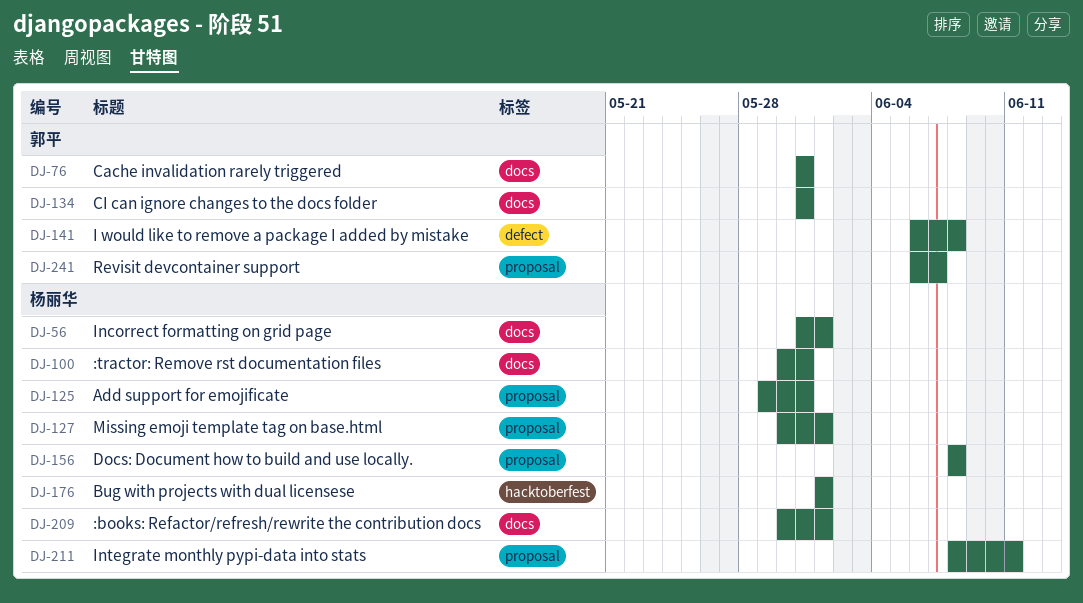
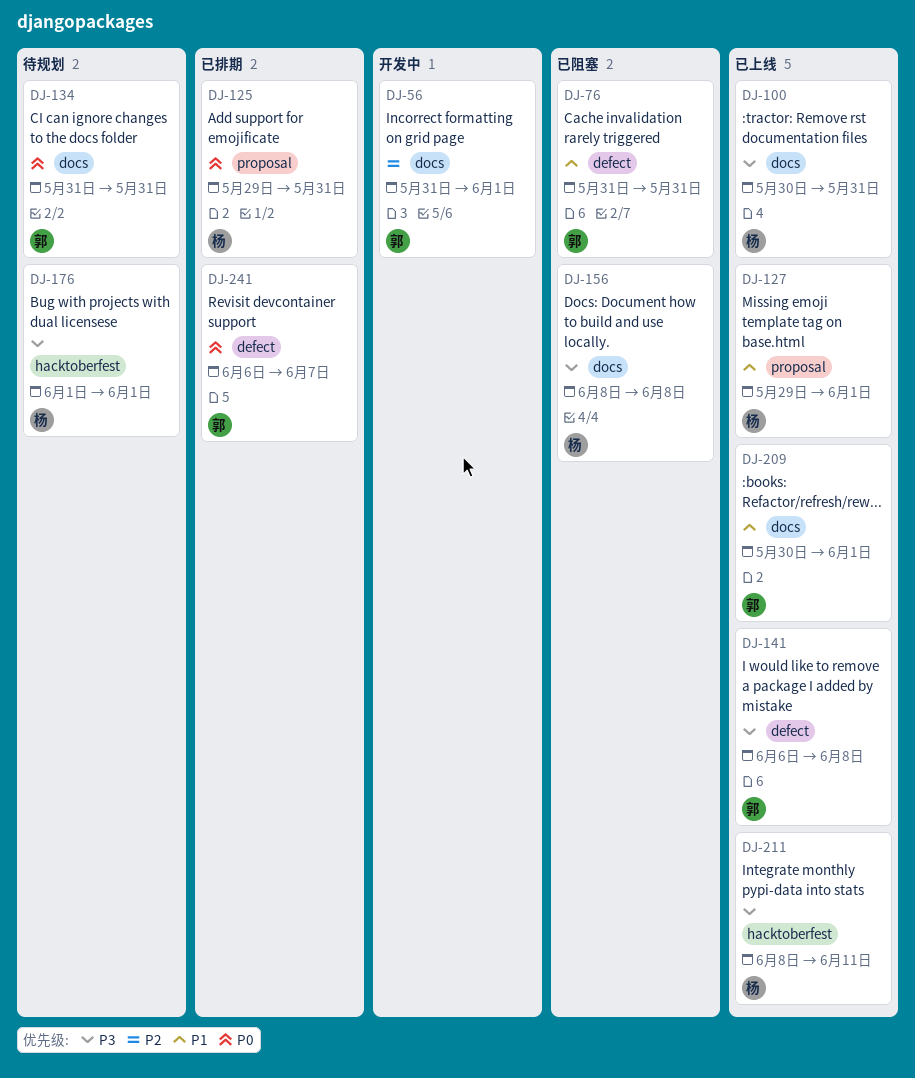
DJ-56, owner: 杨丽华 -> 郭平
DJ-76, label: docs -> defect
DJ-127, start: May 30 -> May 29
DJ-156, label: proposal -> docs
DJ-209, owner: 杨丽华 -> 郭平
DJ-211, label: proposal -> hacktoberfest
DJ-241, label: proposal -> defect

